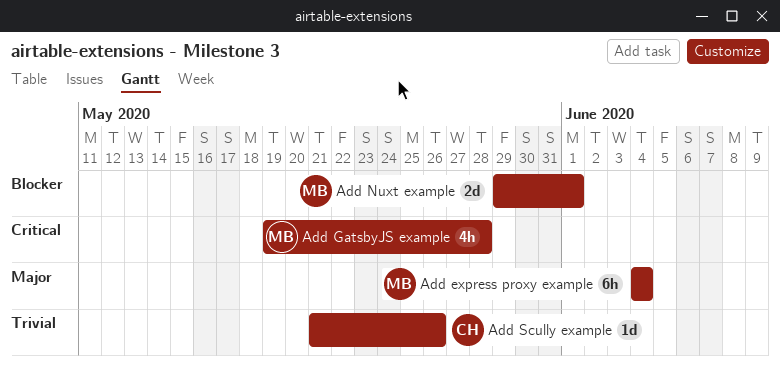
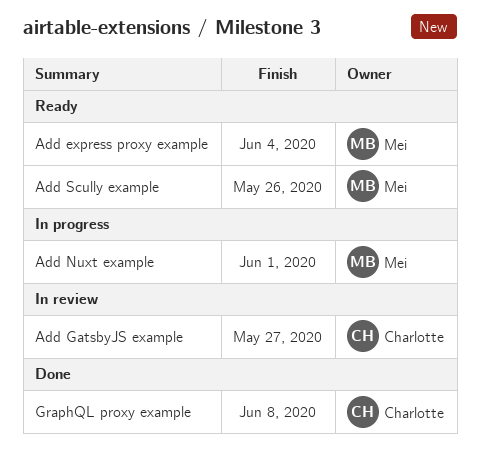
Add GatsbyJS example, owner: Mei -> Charlotte
Add GatsbyJS example, due: May 28 -> May 27
Add Scully example, owner: Charlotte -> Mei
GraphQL proxy example: none -> present

